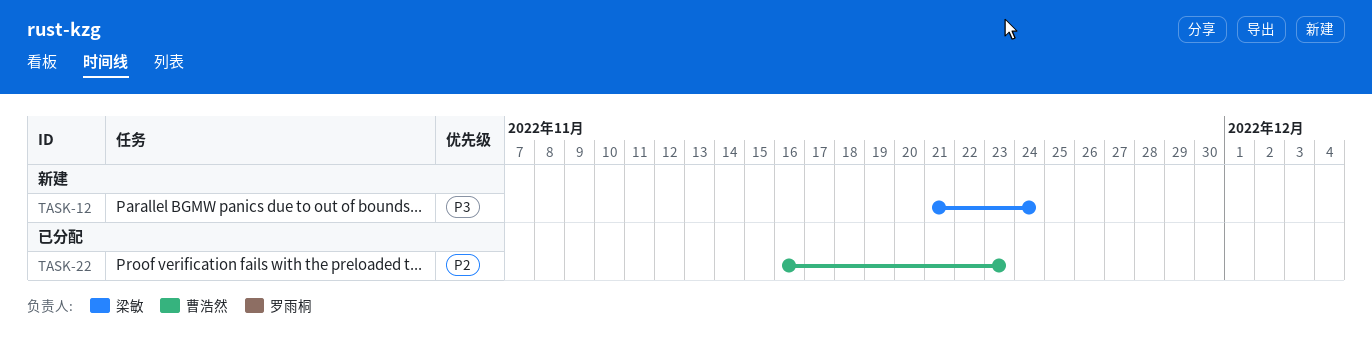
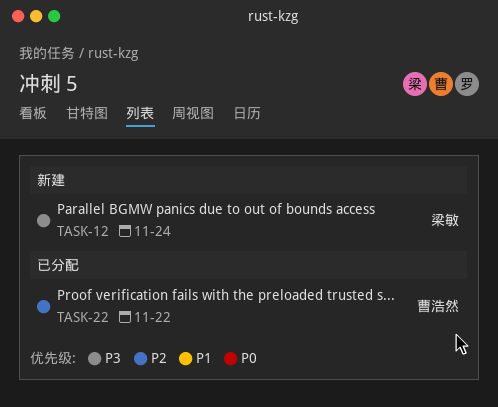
TASK-22, due: Nov 23 -> Nov 22

